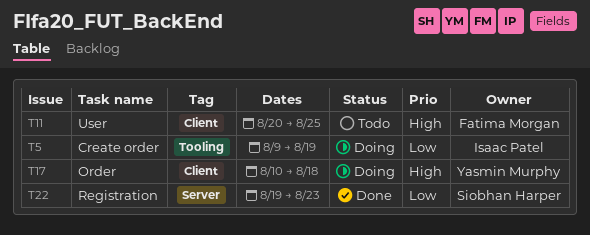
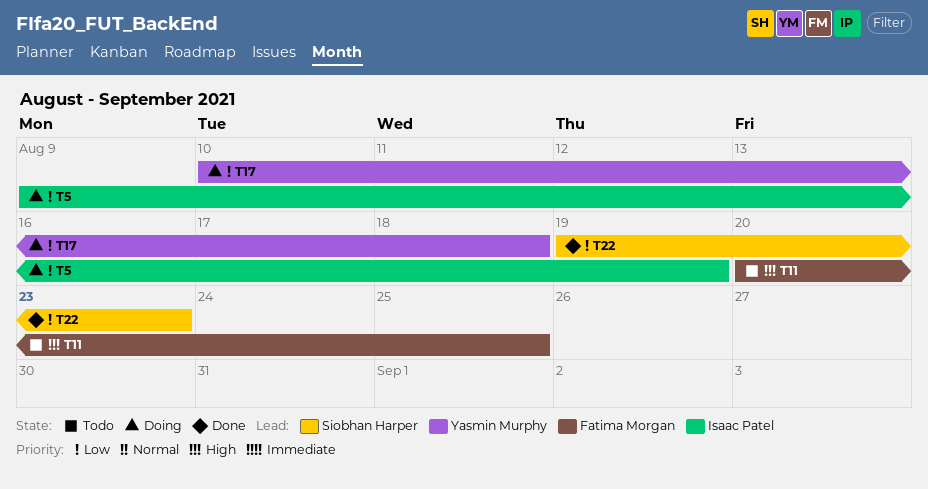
T17, priority: High -> Low

